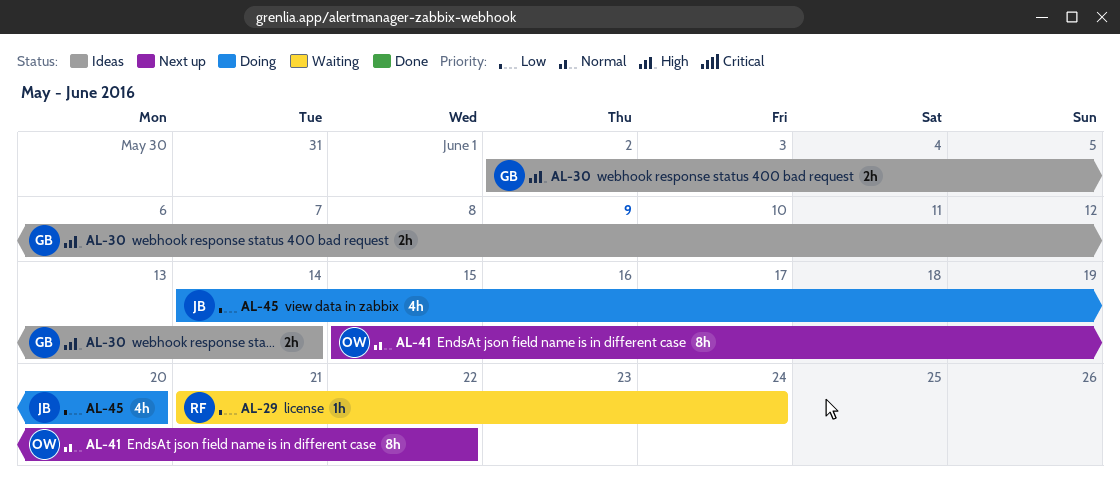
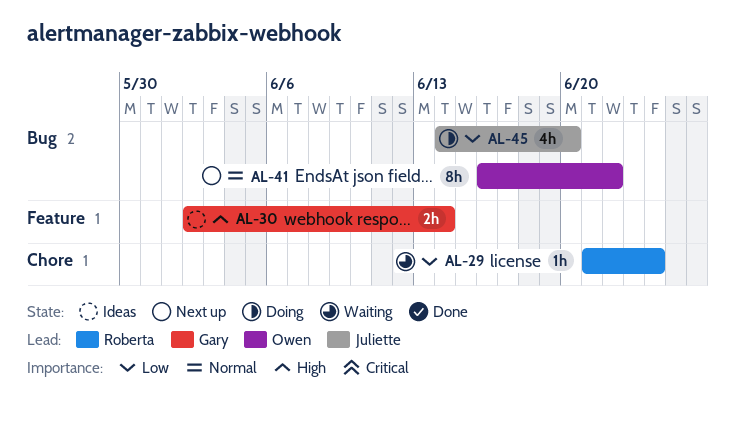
AL-41, start: Jun 15 -> Jun 16

